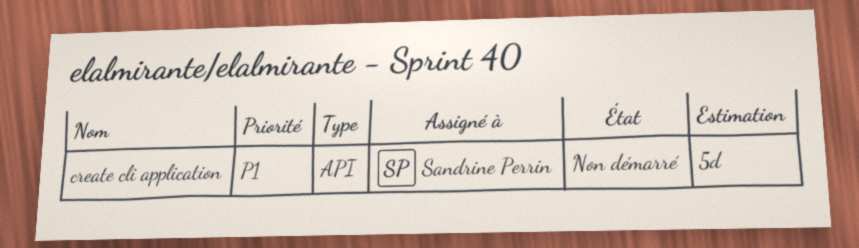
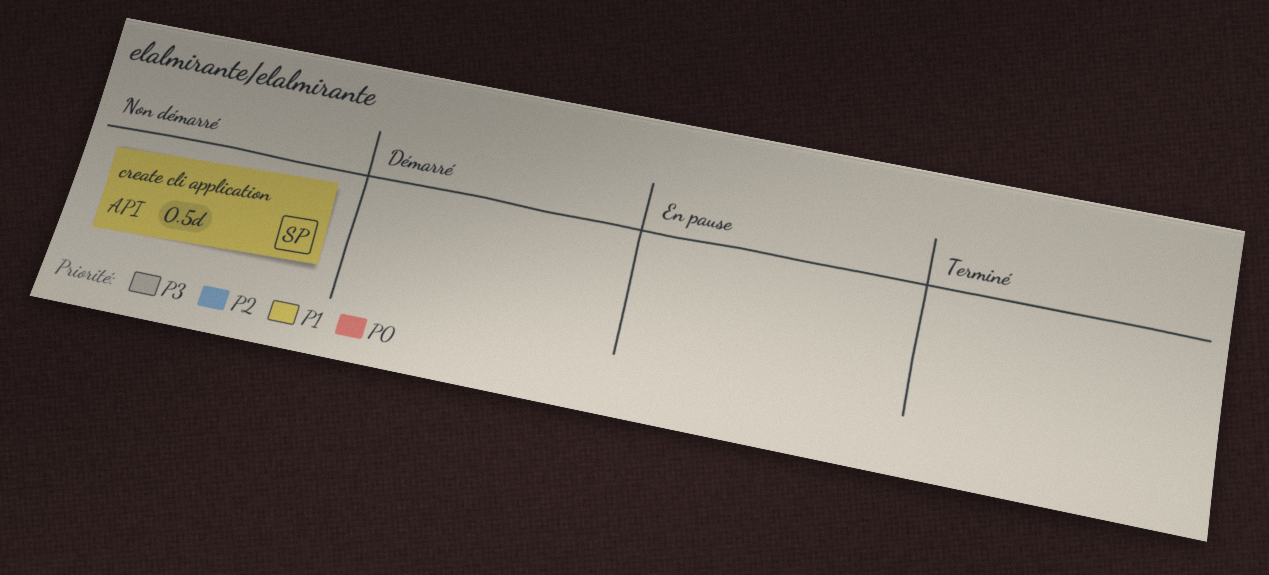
create cli application, estimate: 5d -> 0.5d

